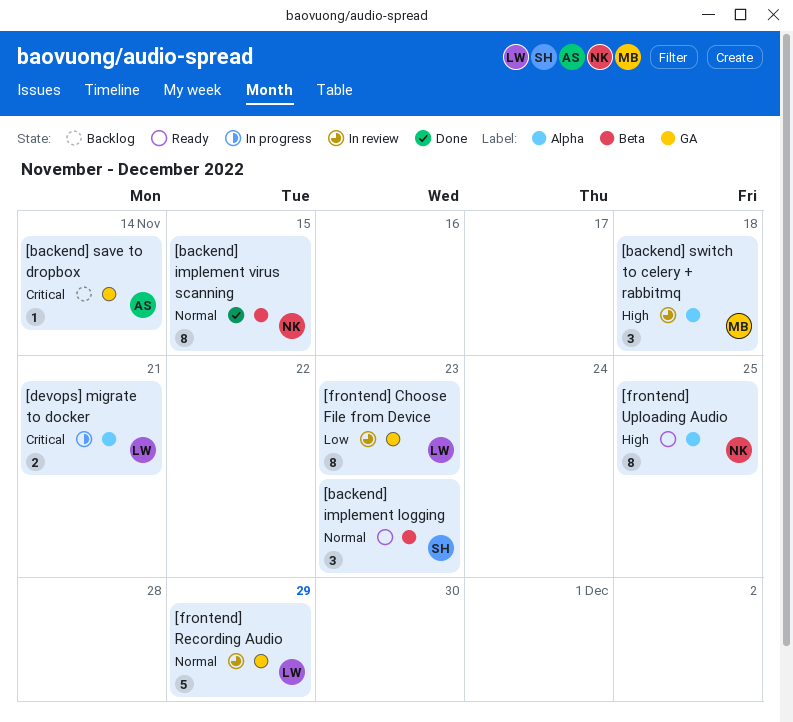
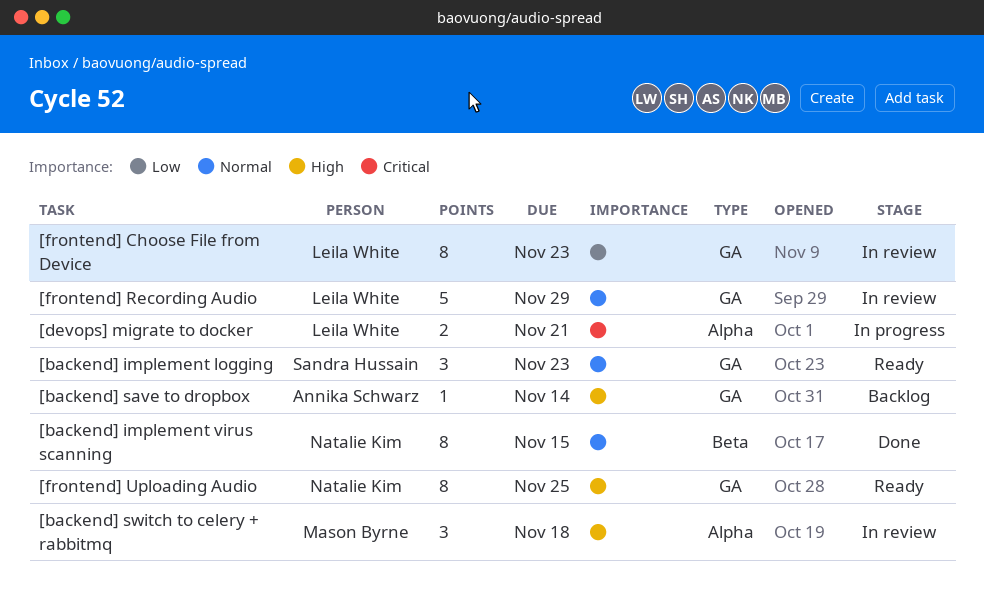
[backend] implement logging, label: Beta -> GA
[backend] save to dropbox, priority: Critical -> High
[frontend] Uploading Audio, label: Alpha -> GA

